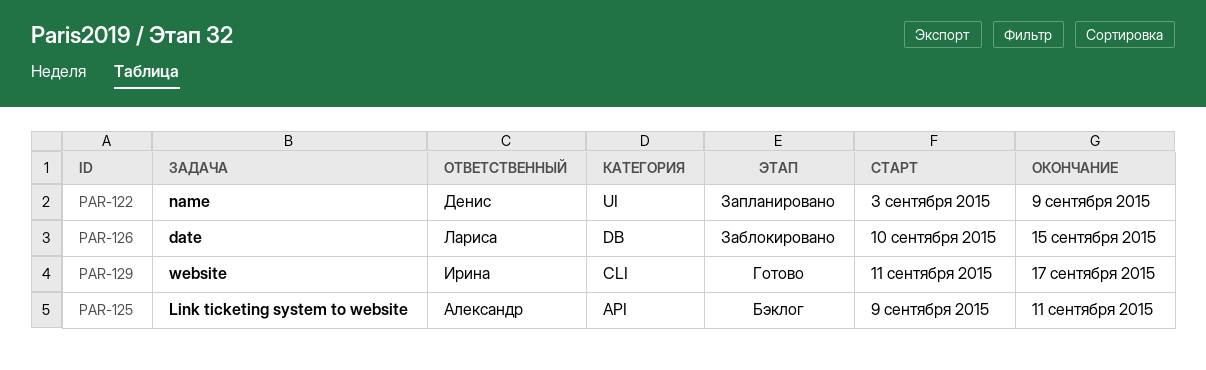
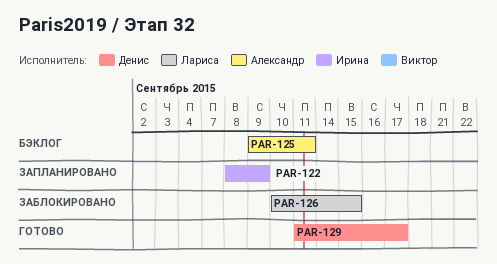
PAR-122, owner: Денис -> Ирина
PAR-122, start: Sep 3 -> Sep 8
PAR-129, owner: Ирина -> Денис

